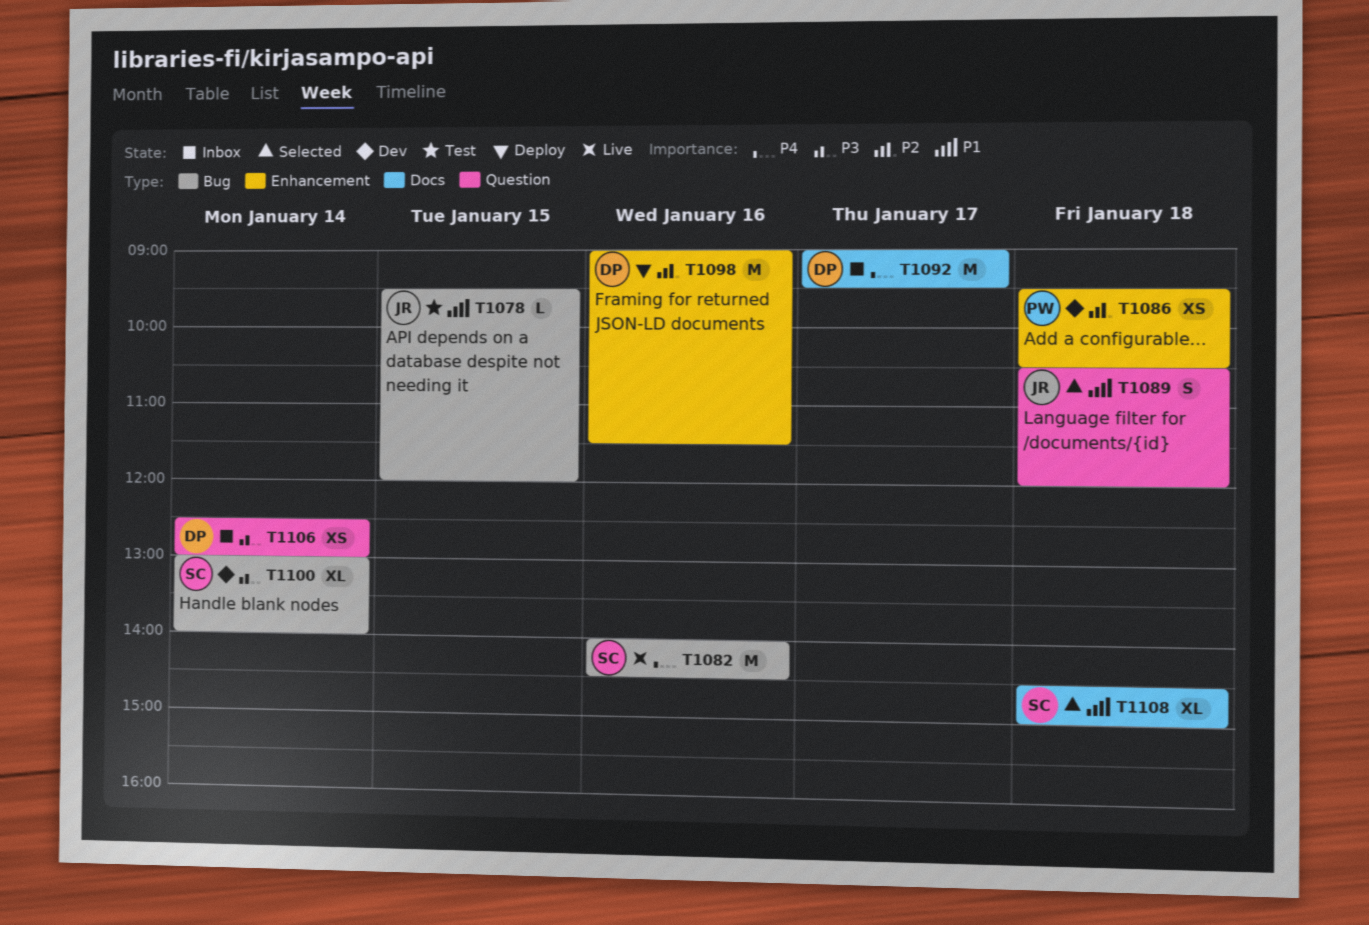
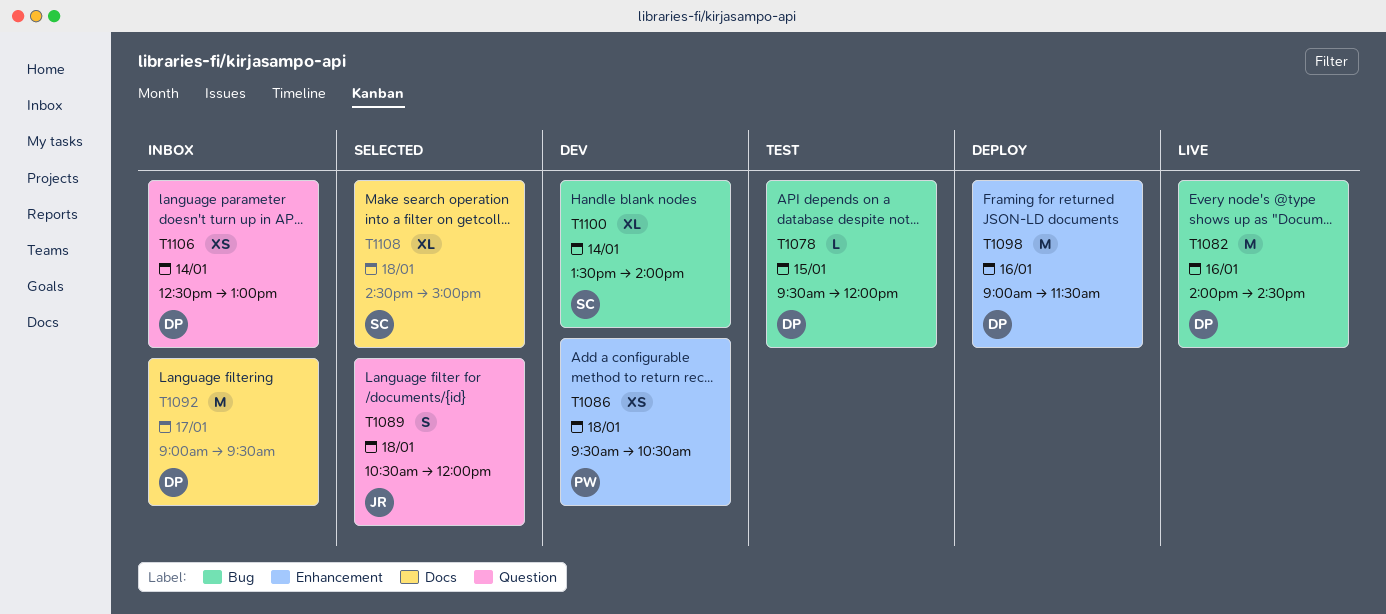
T1078, owner: JR -> DP
T1082, owner: SC -> DP
T1100, begins: 13:00 -> 13:30

